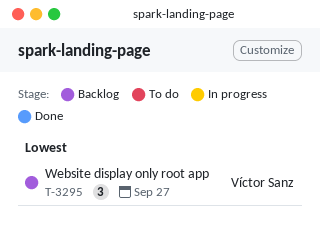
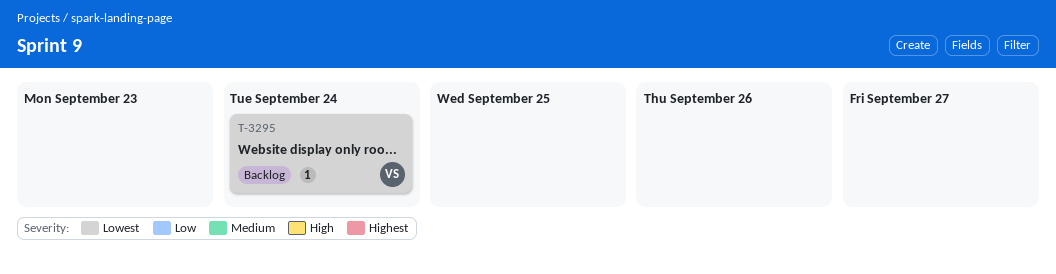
T-3295, estimate: 3 -> 1
T-3295, due: Sep 27 -> Sep 24

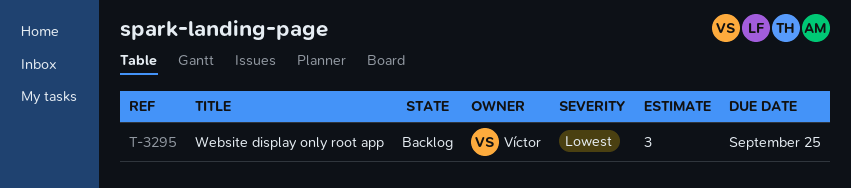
T-3295, estimate: 1 -> 3
T-3295, due: Sep 24 -> Sep 25

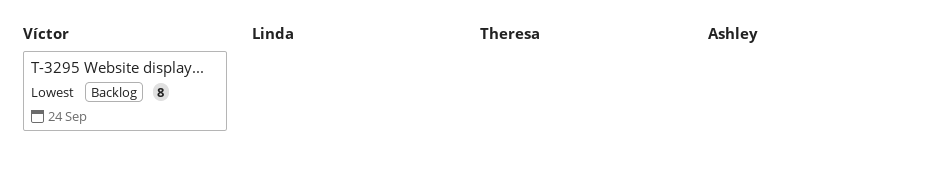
T-3295, estimate: 3 -> 8
T-3295, due: Sep 25 -> Sep 24

